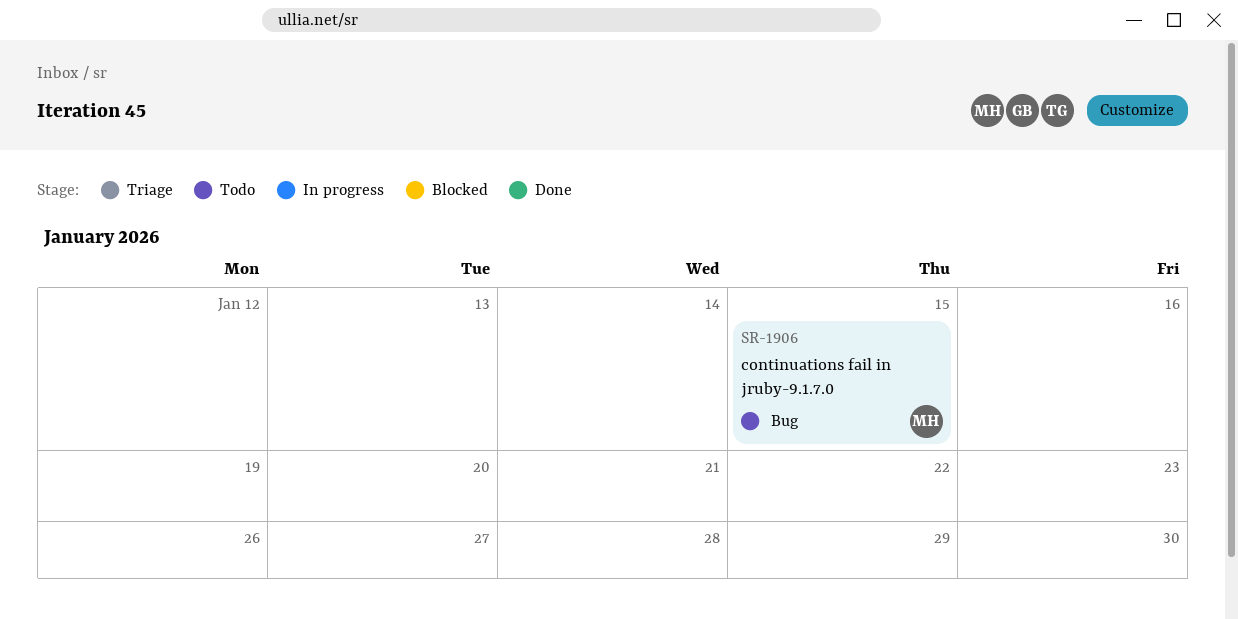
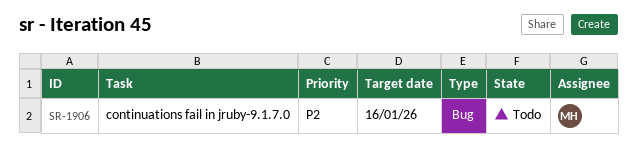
SR-1906, due: Jan 15 -> Jan 16

